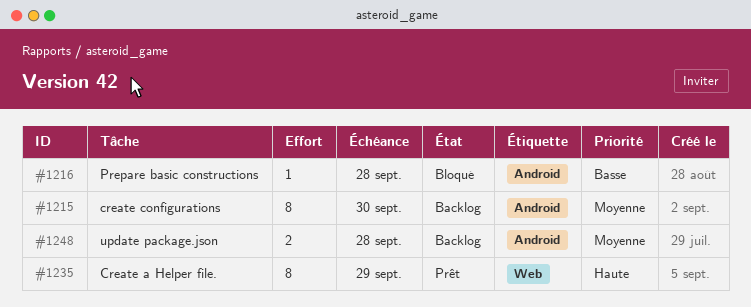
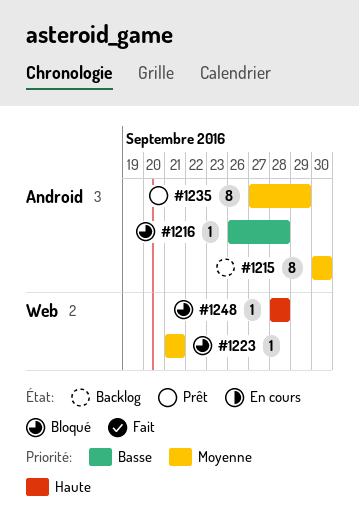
#1223: none -> present
#1235, priority: Haute -> Moyenne
#1235, label: Web -> Android
#1248, status: Backlog -> Bloqué
#1248, priority: Moyenne -> Haute
#1248, label: Android -> Web
#1248, estimate: 2 -> 1

